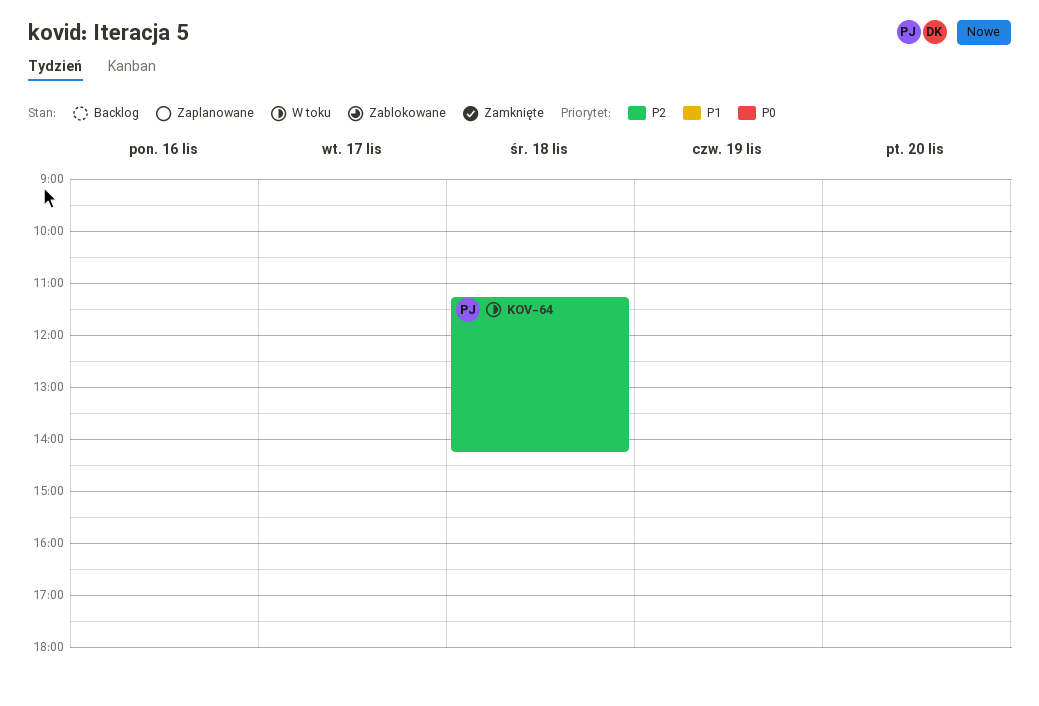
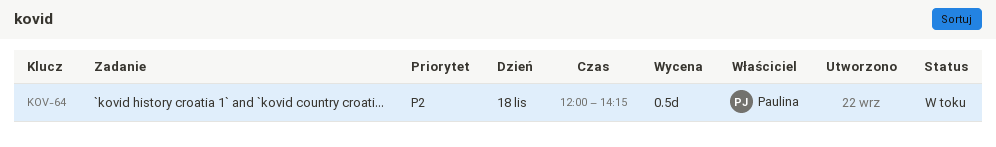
KOV-64, begins: 11:15 -> 12:00

